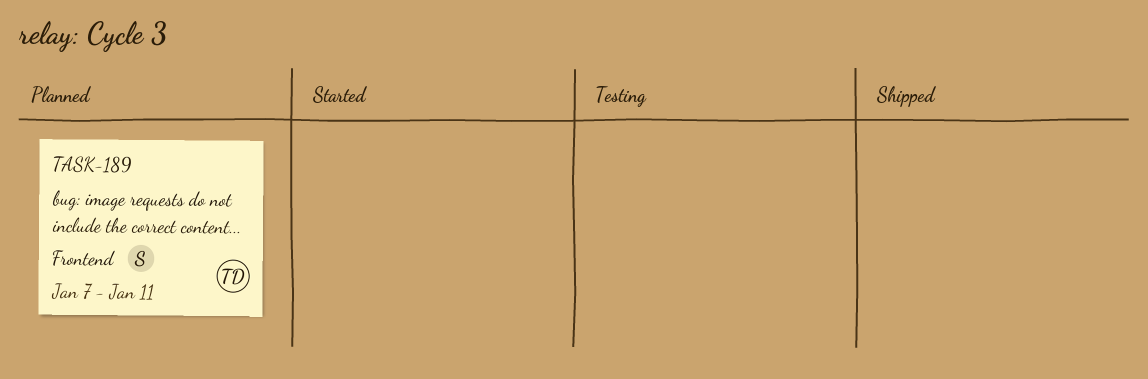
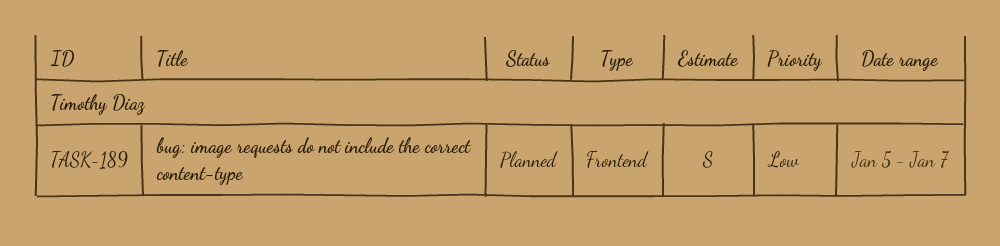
TASK-189, start: Jan 7 -> Jan 5
TASK-189, due: Jan 11 -> Jan 7

